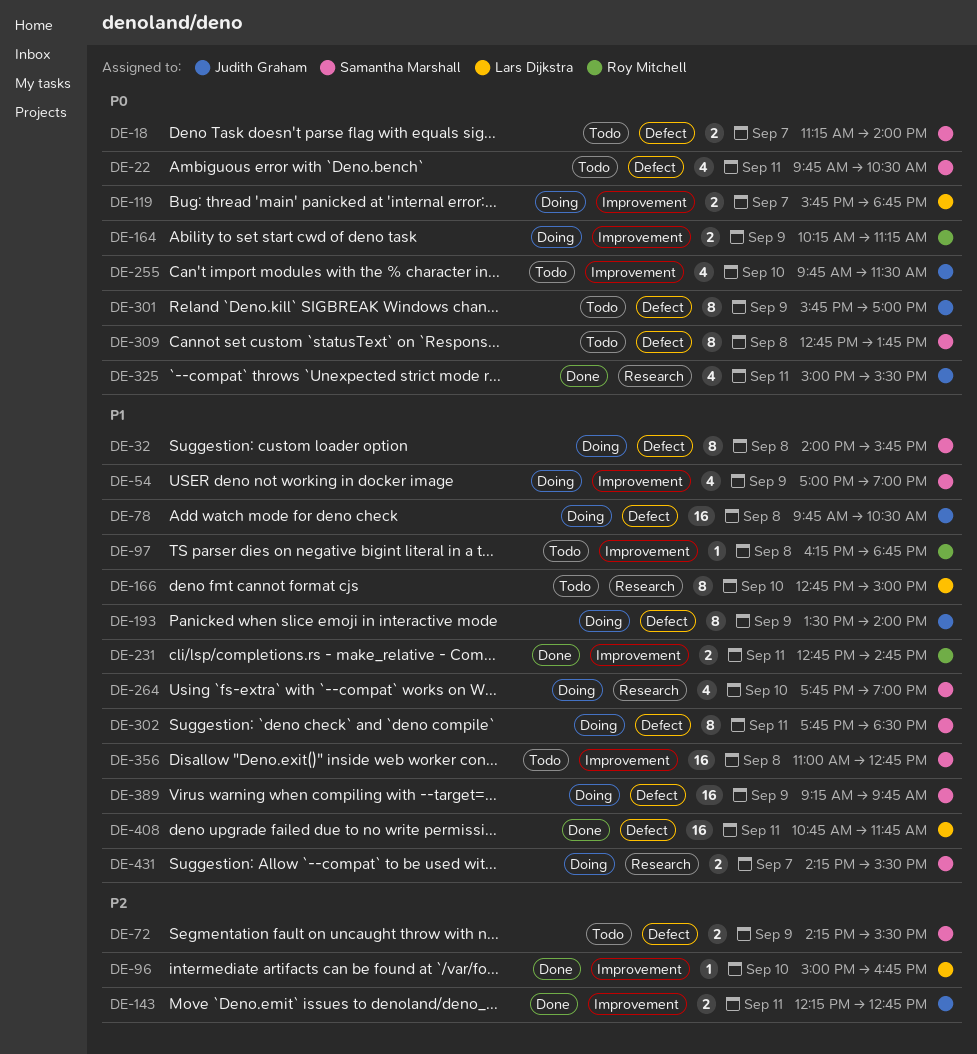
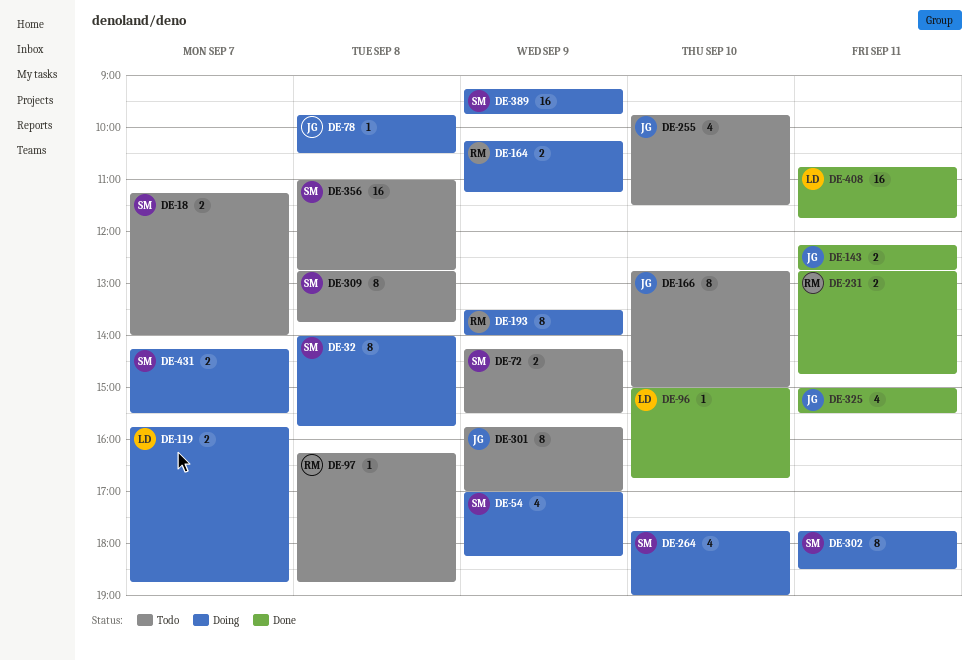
DE-22: present -> none
DE-54, ends: 19:00 -> 18:15
DE-78, estimate: 16 -> 1
DE-166, owner: Lars Dijkstra -> Judith Graham
DE-193, owner: Judith Graham -> Roy Mitchell

